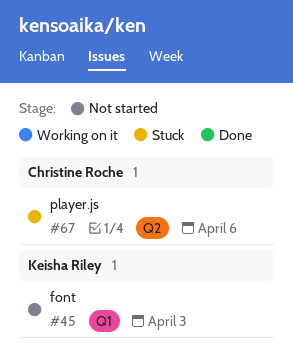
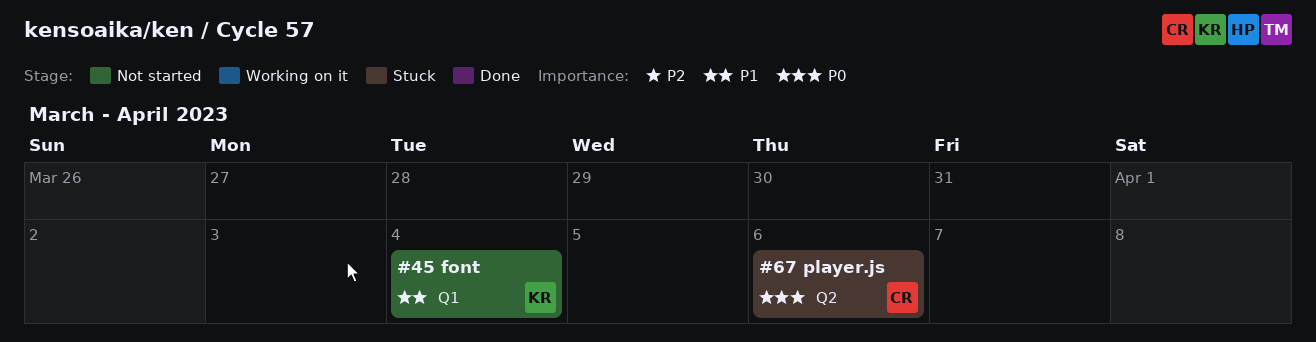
#45, due: Apr 3 -> Apr 4

